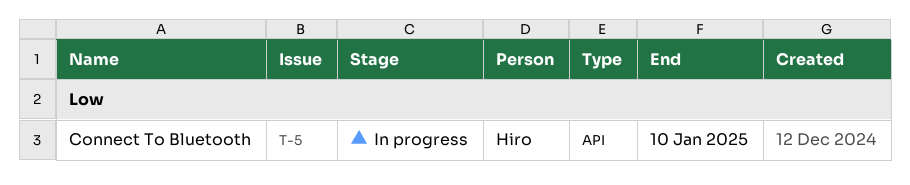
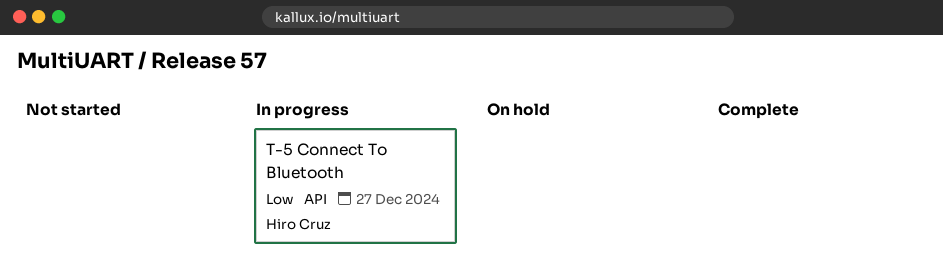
T-5, due: Jan 10 -> Dec 27

